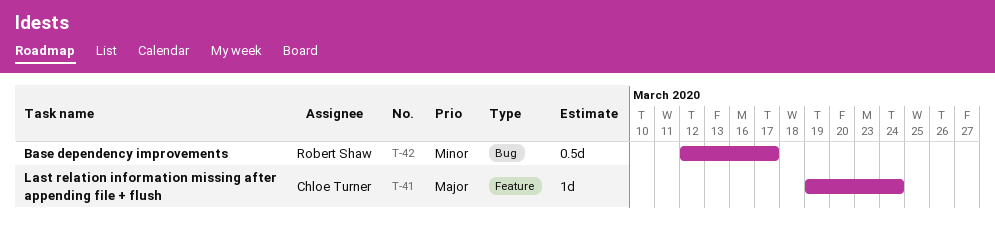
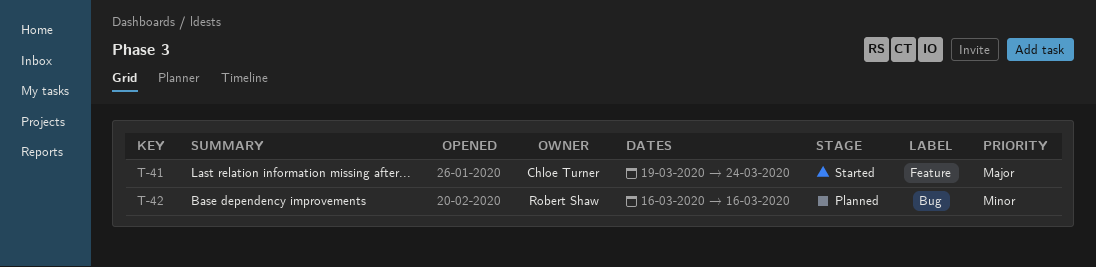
T-42, start: Mar 12 -> Mar 16
T-42, due: Mar 17 -> Mar 16

